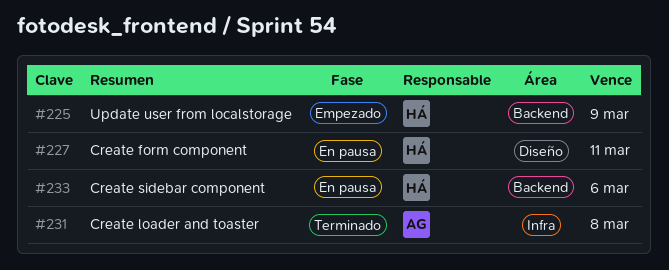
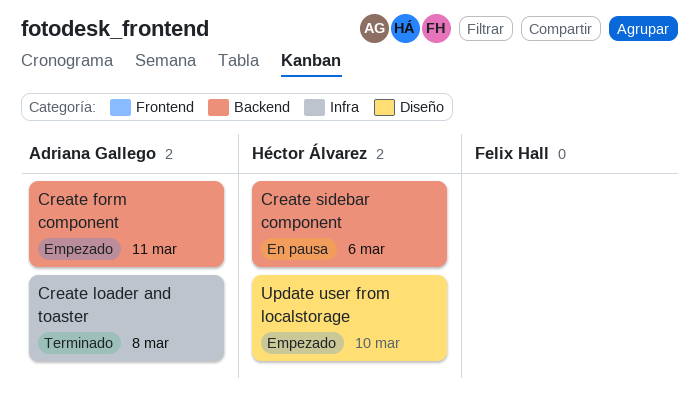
Create form component, status: En pausa -> Empezado
Create form component, owner: Héctor Álvarez -> Adriana Gallego
Create form component, label: Diseño -> Backend
Update user from localstorage, label: Backend -> Diseño
Update user from localstorage, due: Mar 9 -> Mar 10

